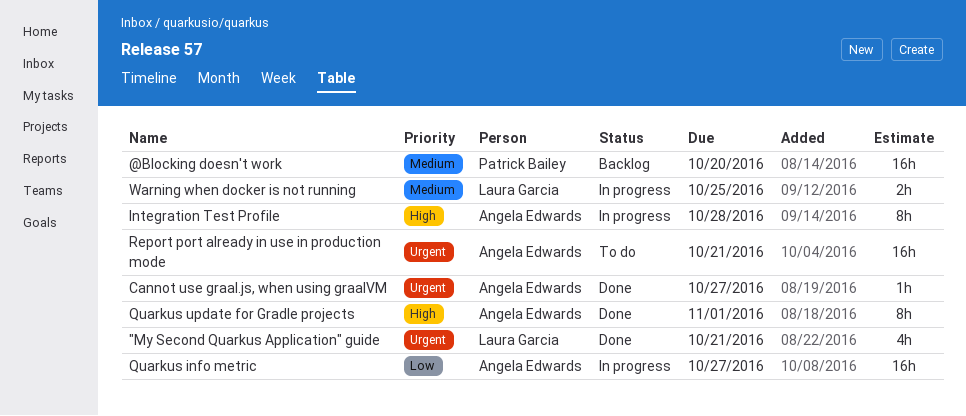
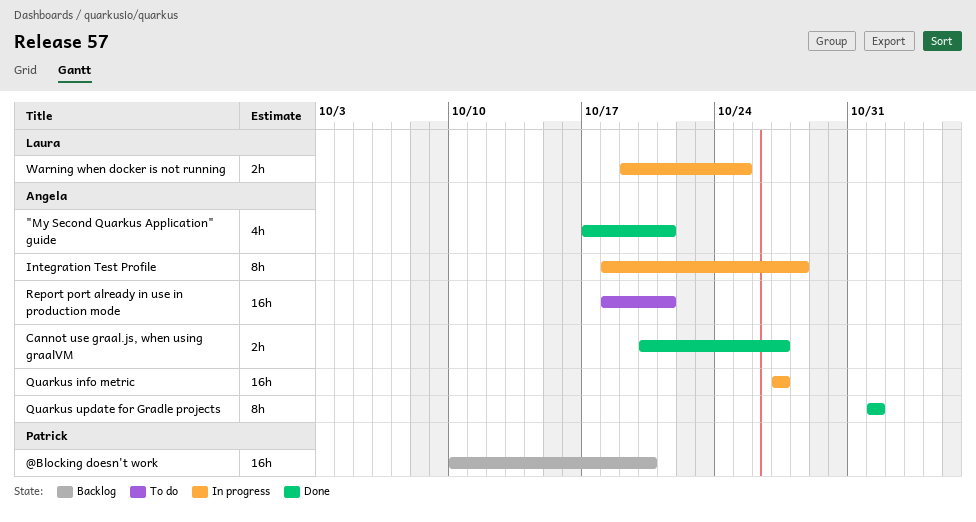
"My Second Quarkus Application" guide, owner: Laura Garcia -> Angela Edwards
Cannot use graal.js, when using graalVM, estimate: 1h -> 2h

